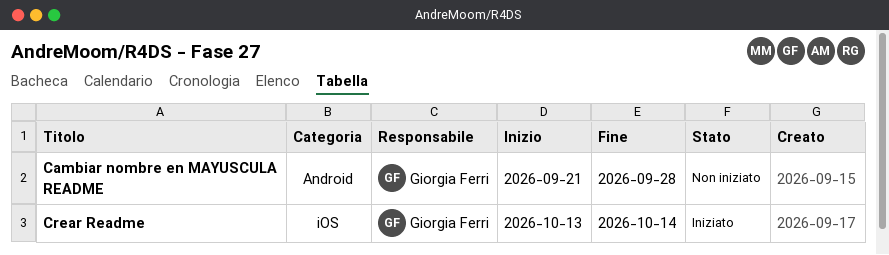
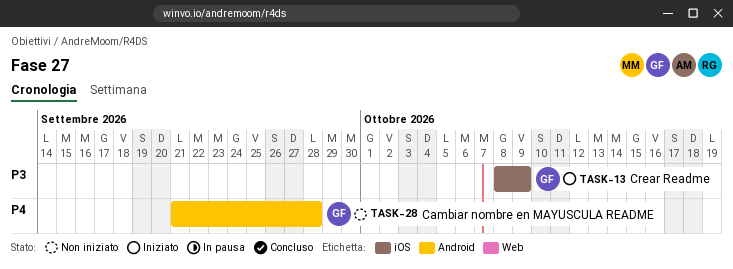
Crear Readme, start: Oct 13 -> Oct 8
Crear Readme, due: Oct 14 -> Oct 9

